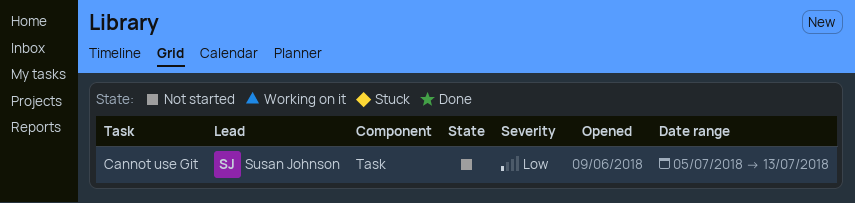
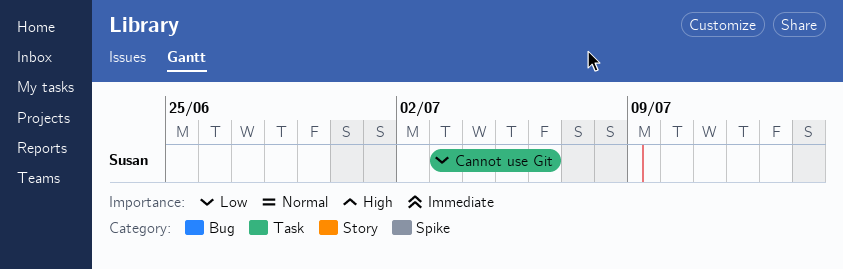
Cannot use Git, start: Jul 5 -> Jul 3
Cannot use Git, due: Jul 13 -> Jul 6

